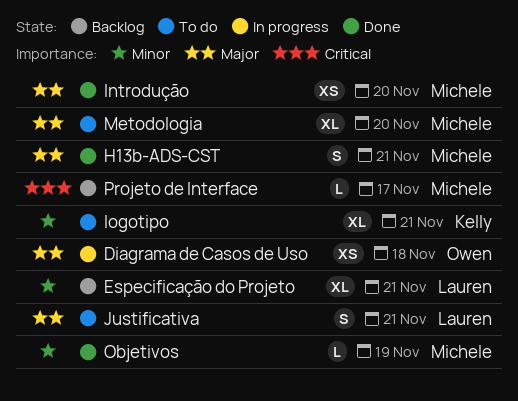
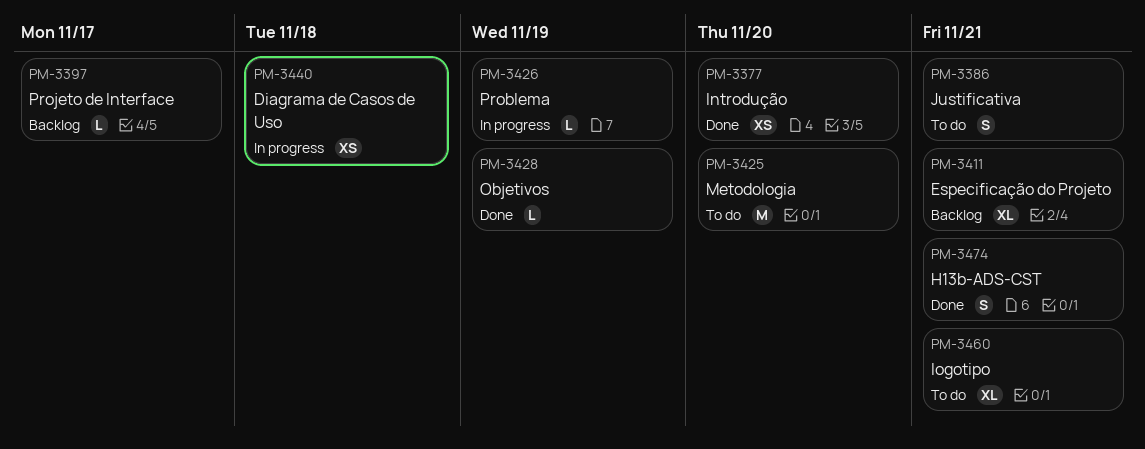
Metodologia, estimate: XL -> M
Problema: none -> present

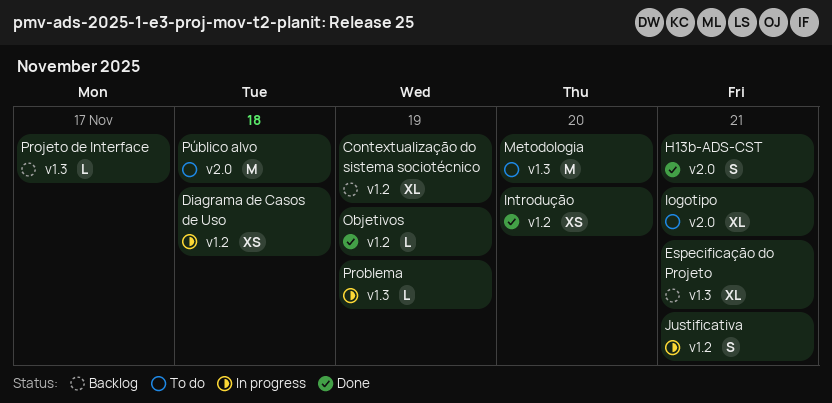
Contextualização do sistema sociotécnico: none -> present
Justificativa, status: To do -> In progress
Público alvo: none -> present

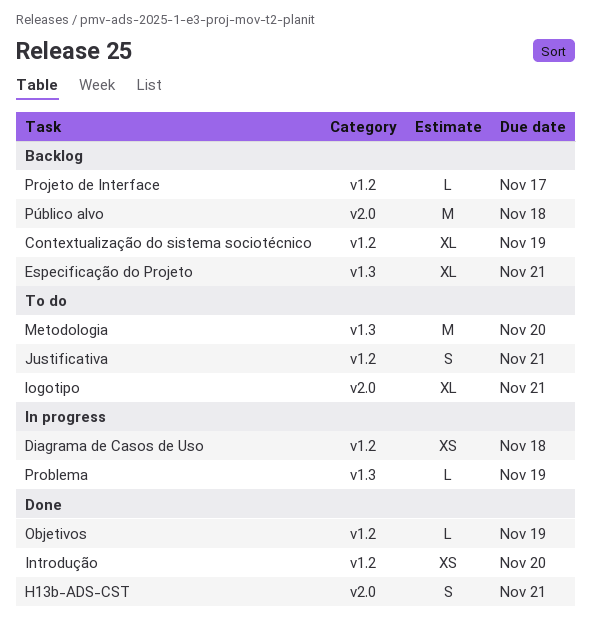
Justificativa, status: In progress -> To do
Projeto de Interface, label: v1.3 -> v1.2
Público alvo, status: To do -> Backlog

